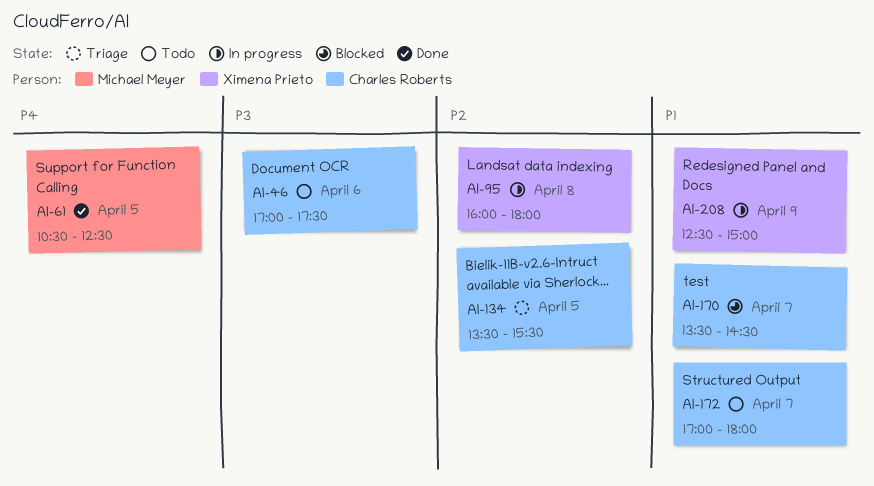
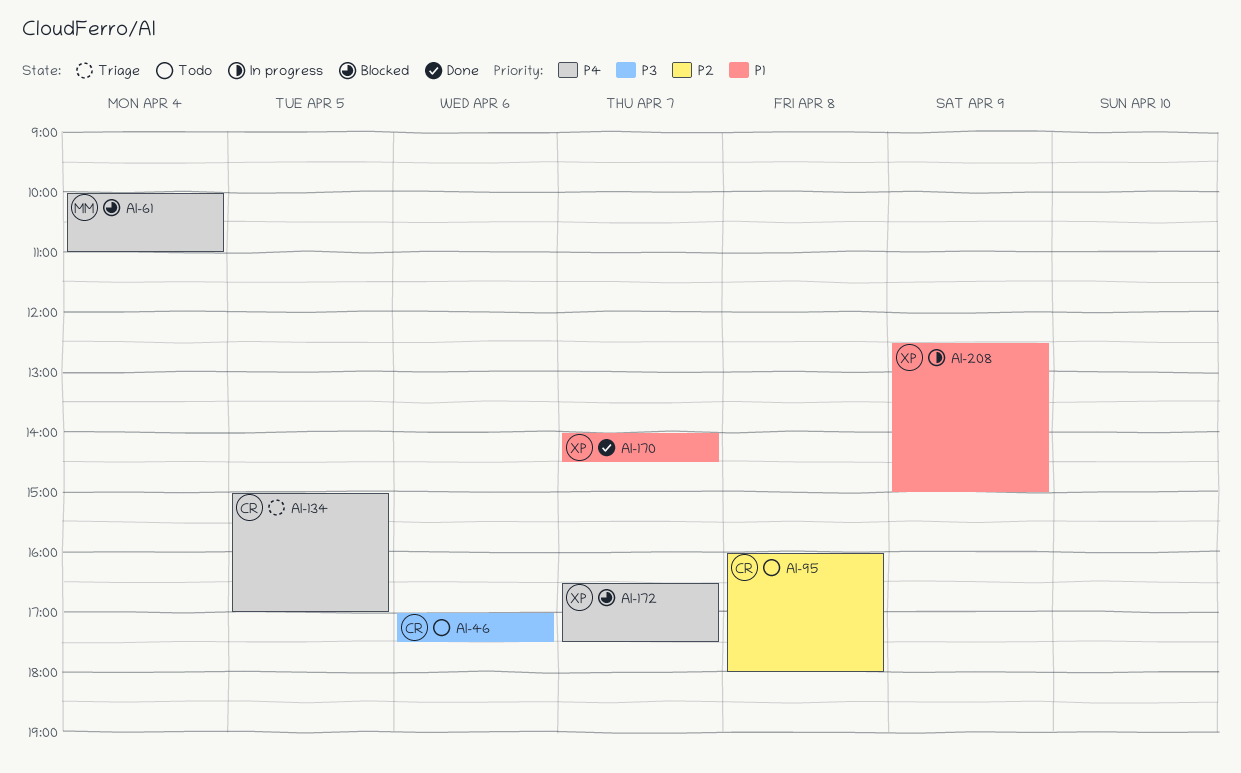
AI-61, status: Done -> Blocked
AI-61, day: Apr 5 -> Apr 4
AI-61, begins: 10:30 -> 10:00
AI-61, ends: 12:30 -> 11:00
AI-95, status: In progress -> Todo
AI-95, owner: Ximena Prieto -> Charles Roberts
AI-134, priority: P2 -> P4
AI-134, begins: 13:30 -> 15:00
AI-134, ends: 15:30 -> 17:00
AI-170, status: Blocked -> Done
AI-170, owner: Charles Roberts -> Ximena Prieto
AI-170, begins: 13:30 -> 14:00
AI-172, status: Todo -> Blocked
AI-172, owner: Charles Roberts -> Ximena Prieto
AI-172, priority: P1 -> P4
AI-172, begins: 17:00 -> 16:30
AI-172, ends: 18:00 -> 17:30

